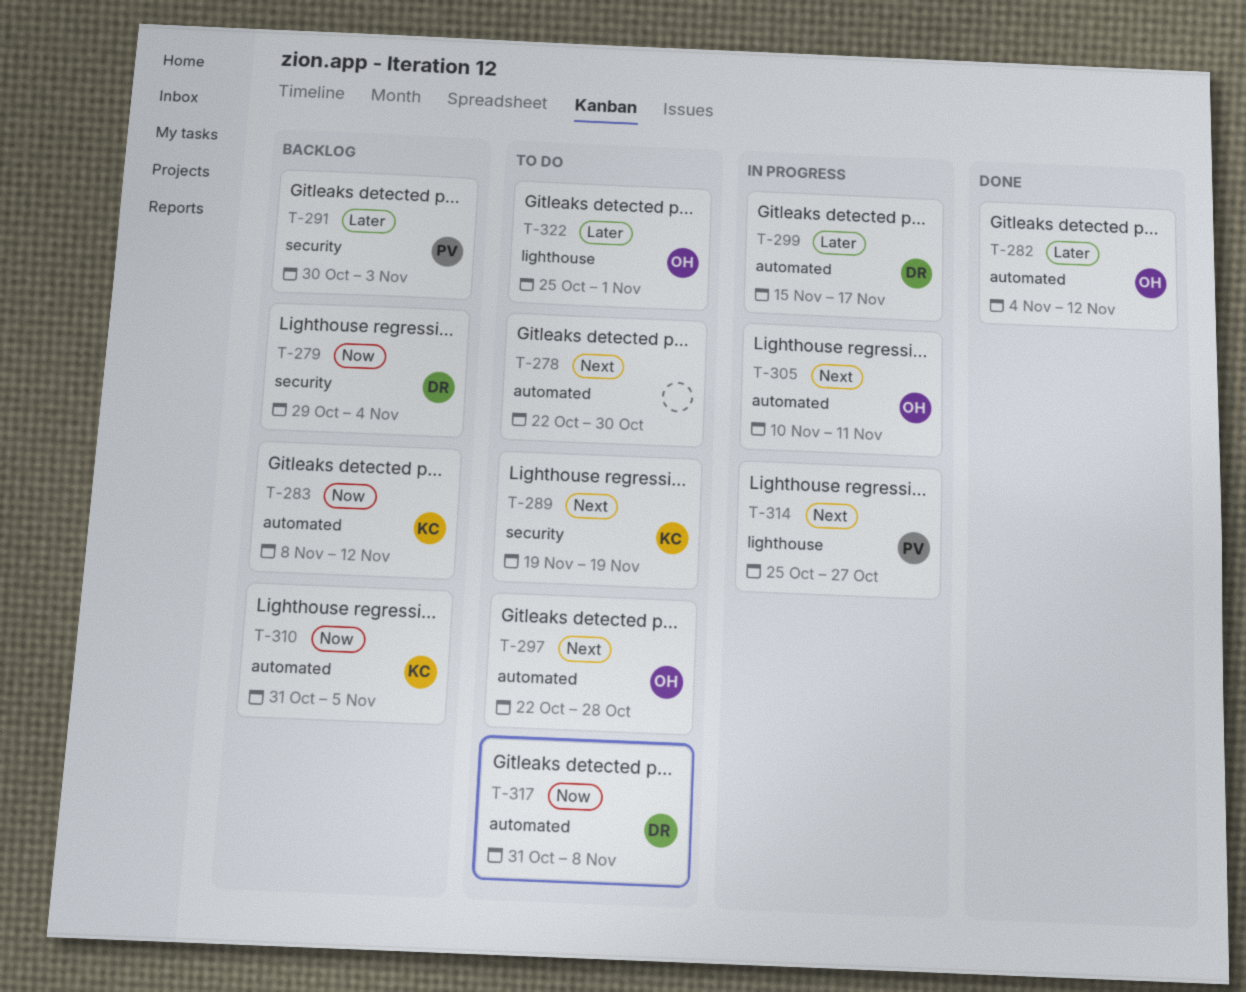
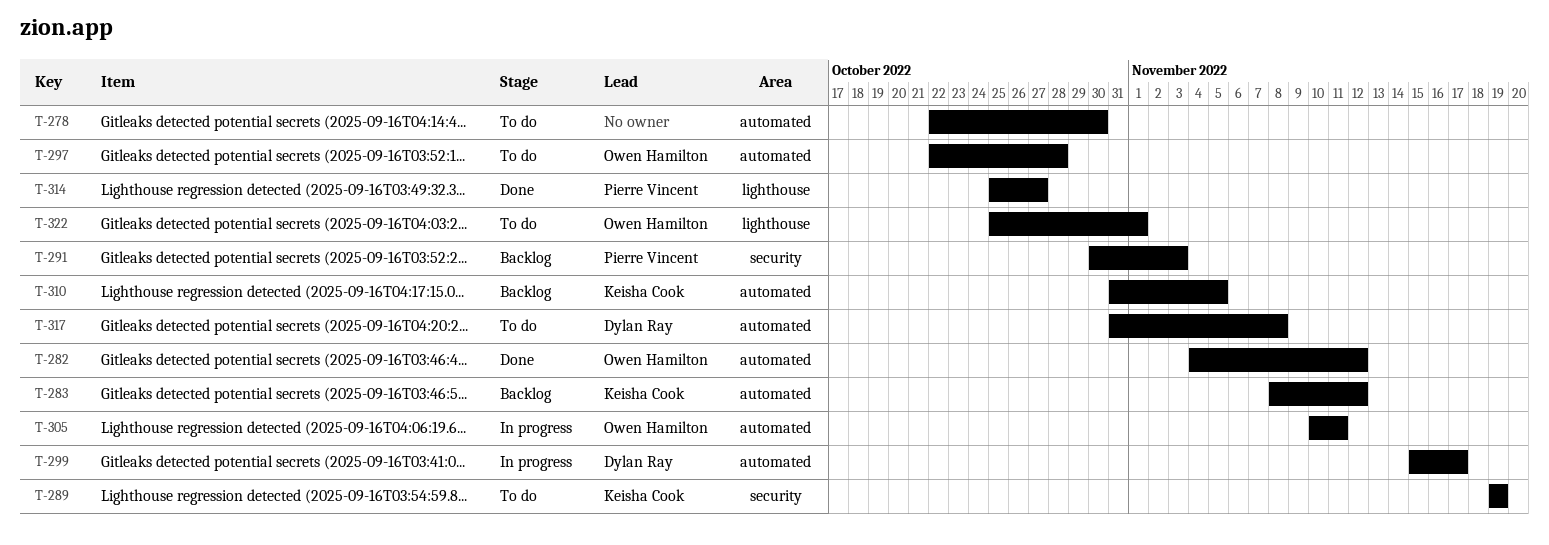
T-279: present -> none
T-314, status: In progress -> Done

